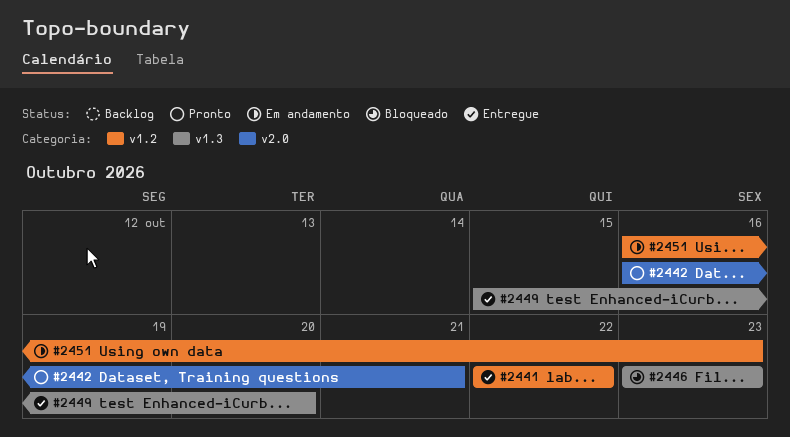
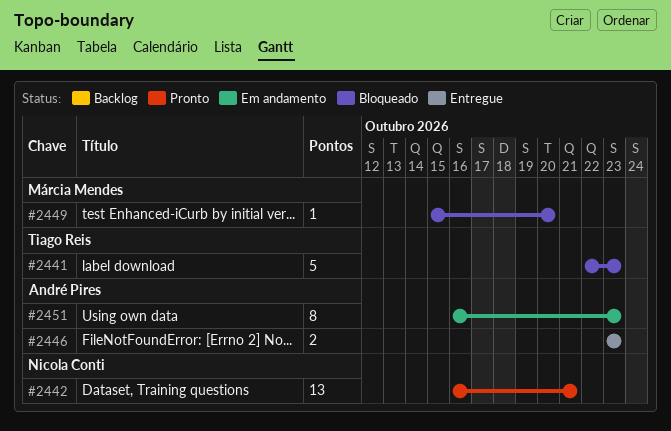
#2441, status: Entregue -> Bloqueado
#2441, due: Oct 22 -> Oct 23
#2446, status: Bloqueado -> Entregue
#2449, status: Entregue -> Bloqueado

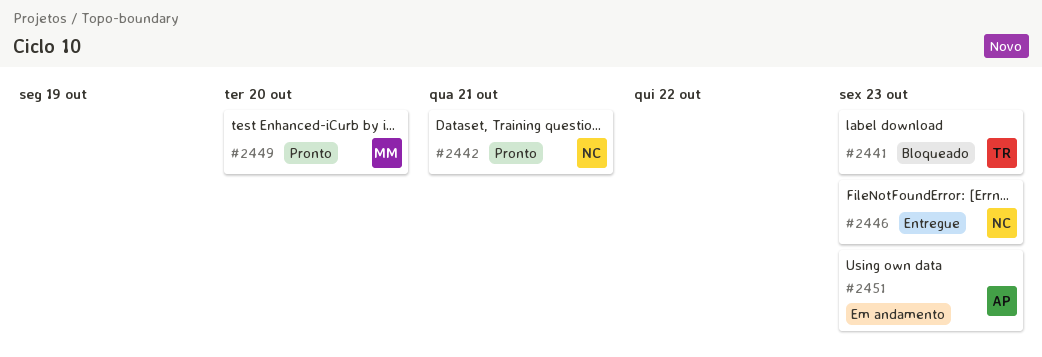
#2446, owner: André Pires -> Nicola Conti
#2449, status: Bloqueado -> Pronto

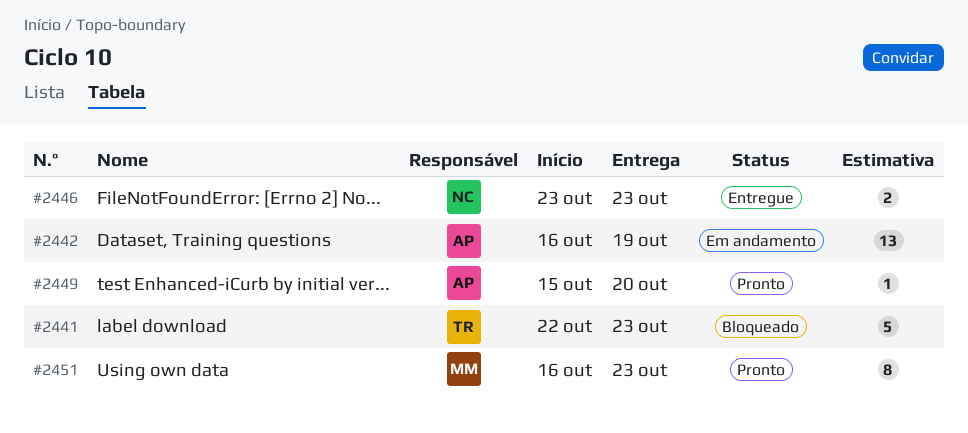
#2442, status: Pronto -> Em andamento
#2442, owner: NC -> AP
#2442, due: Oct 21 -> Oct 19
#2449, owner: MM -> AP
#2451, status: Em andamento -> Pronto
#2451, owner: AP -> MM

